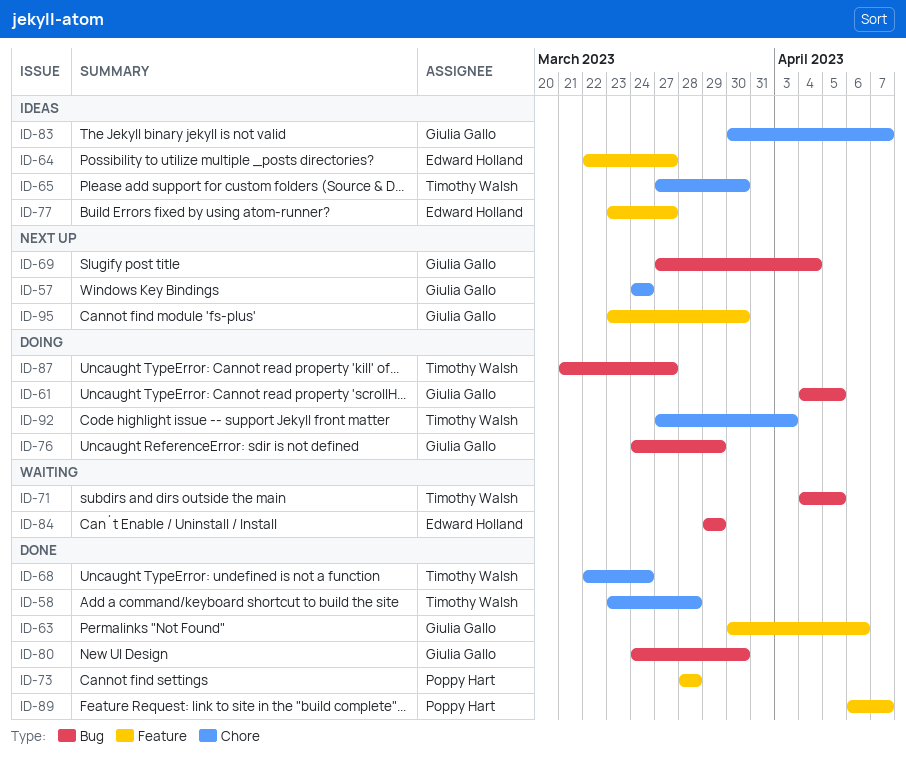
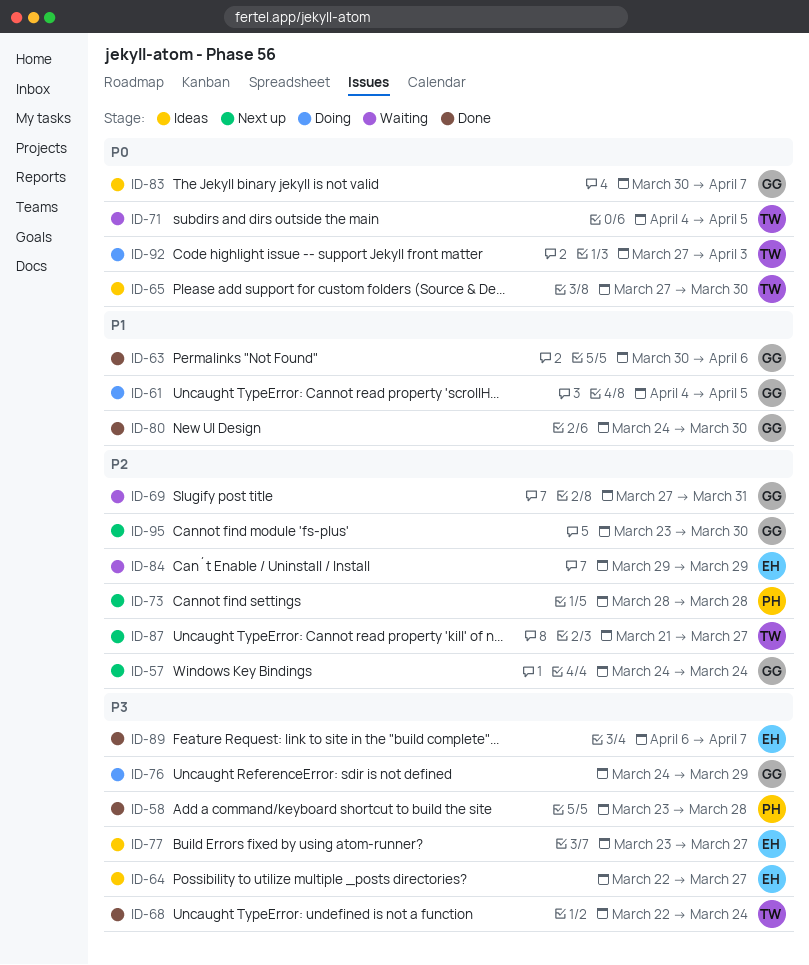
ID-58, owner: Timothy Walsh -> Poppy Hart
ID-69, status: Next up -> Waiting
ID-69, due: Apr 4 -> Mar 31
ID-73, status: Done -> Next up
ID-87, status: Doing -> Next up
ID-89, owner: Poppy Hart -> Edward Holland

